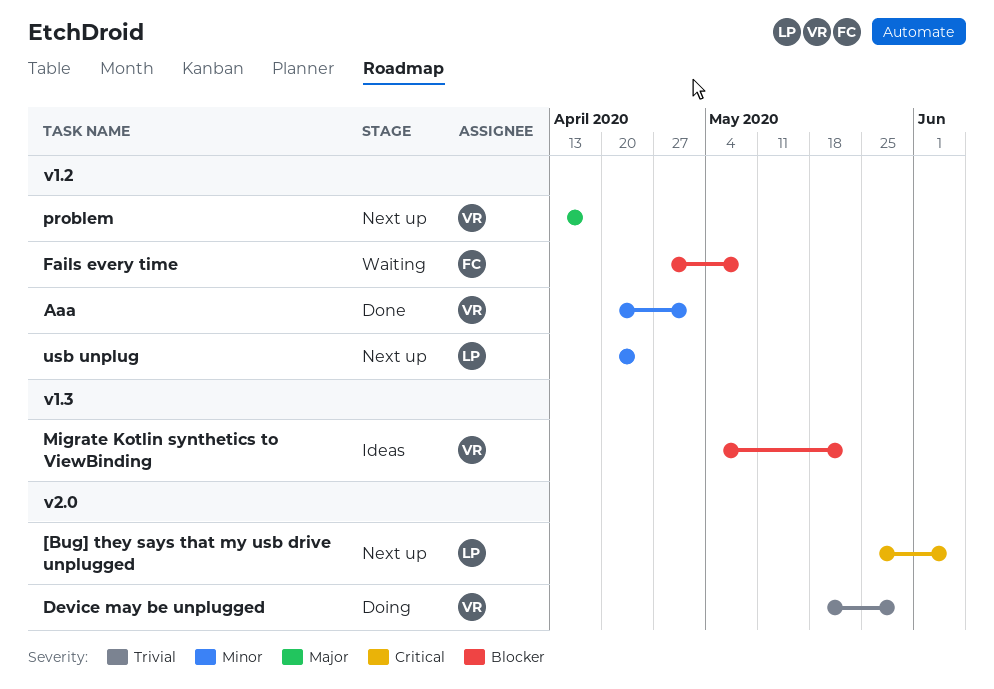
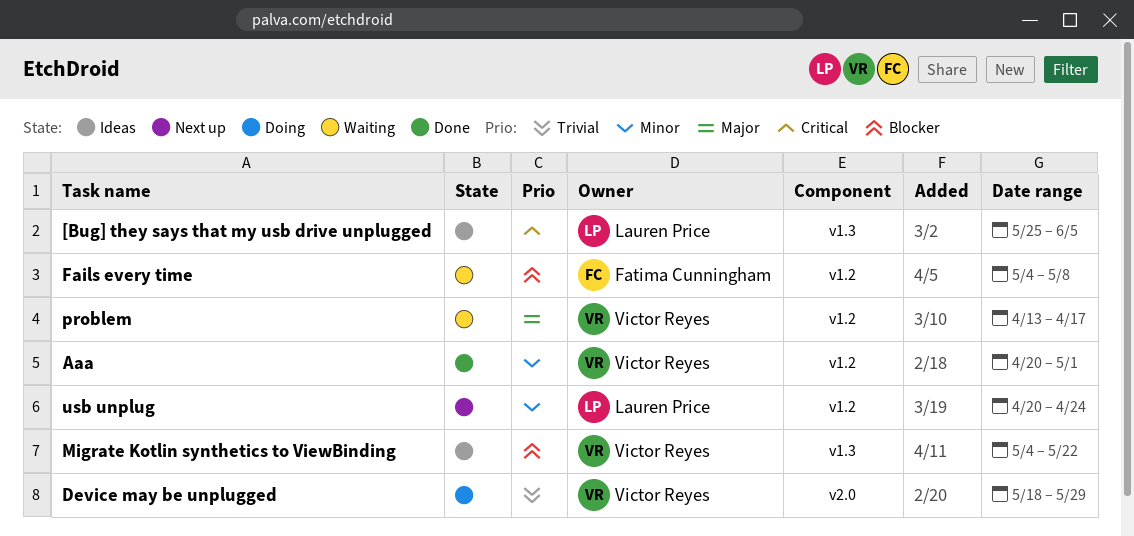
[Bug] they says that my usb drive unplugged, status: Next up -> Ideas
[Bug] they says that my usb drive unplugged, label: v2.0 -> v1.3
Fails every time, start: Apr 27 -> May 4
problem, status: Next up -> Waiting

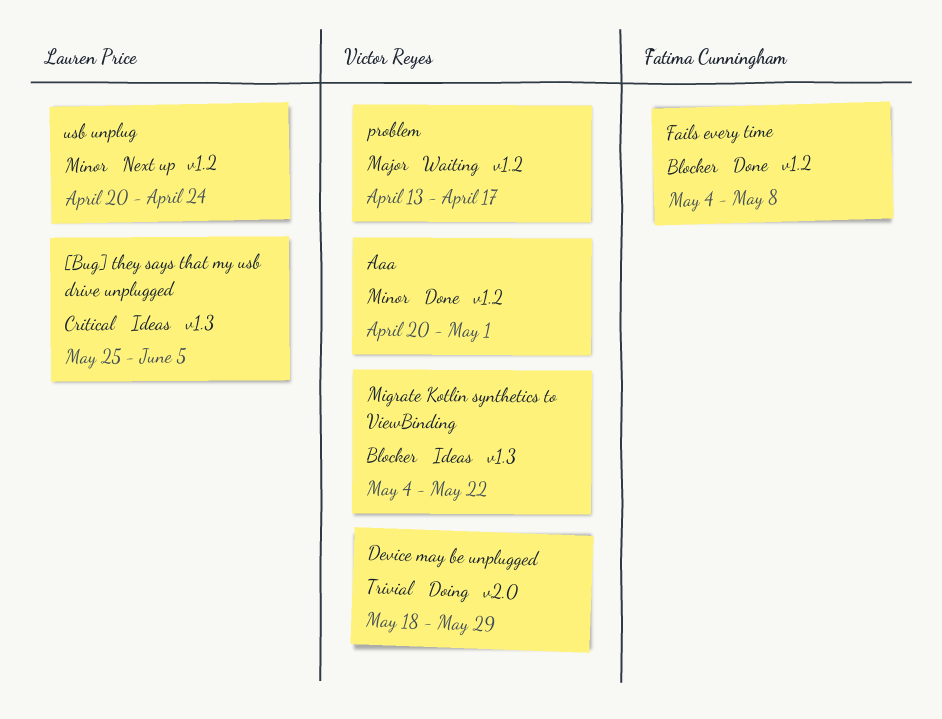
Fails every time, status: Waiting -> Done

